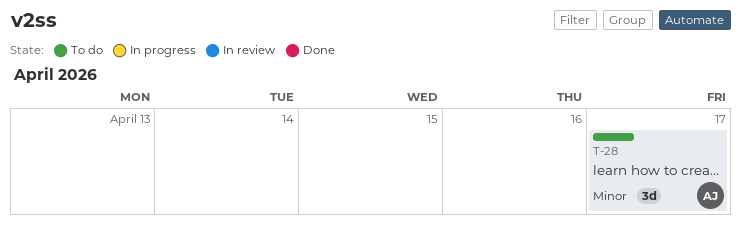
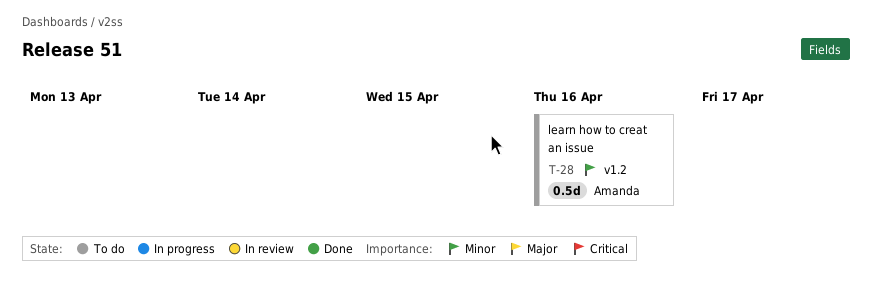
T-28, estimate: 3d -> 0.5d
T-28, due: Apr 17 -> Apr 16

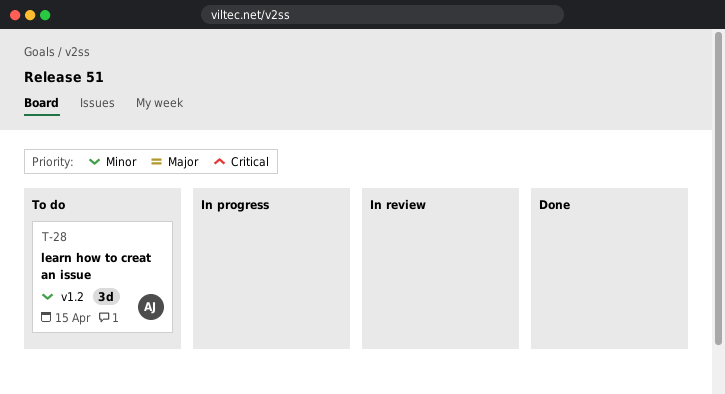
T-28, estimate: 0.5d -> 3d
T-28, due: Apr 16 -> Apr 15

